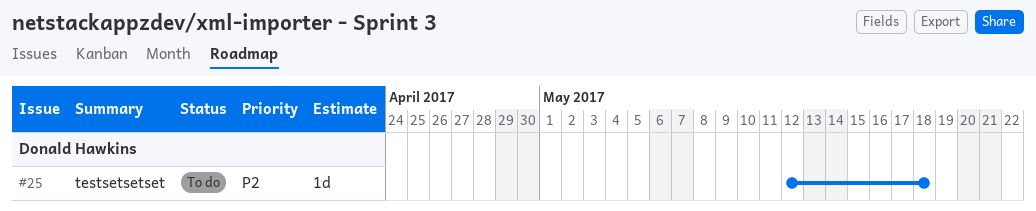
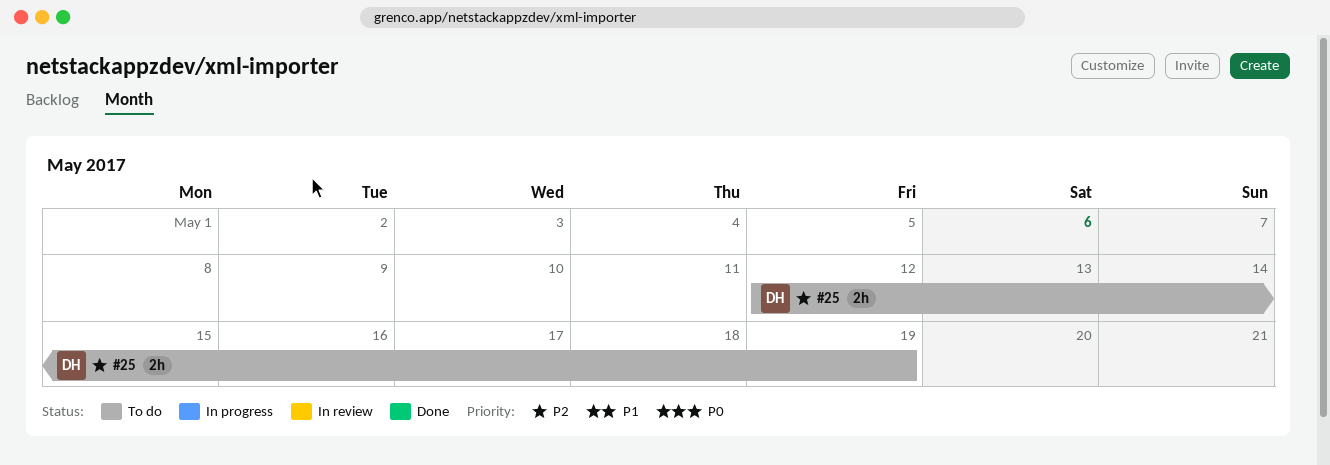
#25, estimate: 1d -> 2h
#25, due: May 18 -> May 19

